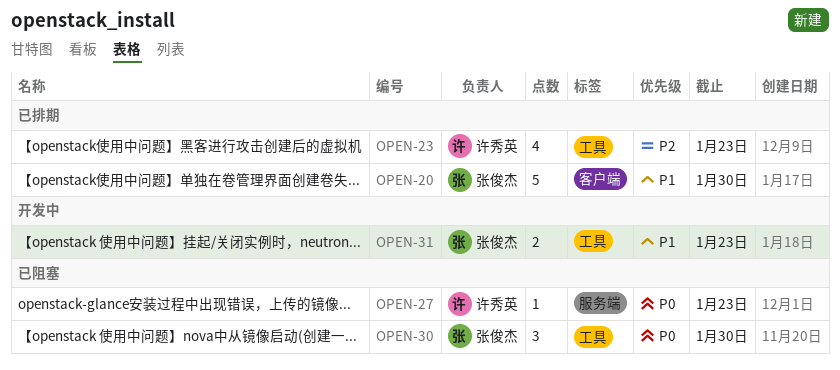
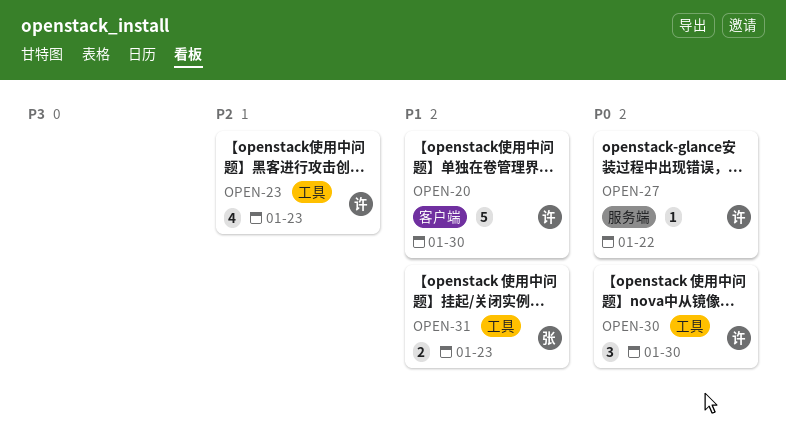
OPEN-20, owner: 张俊杰 -> 许秀英
OPEN-27, due: Jan 23 -> Jan 22
OPEN-30, owner: 张俊杰 -> 许秀英

